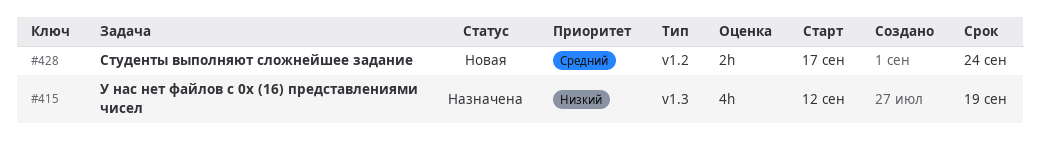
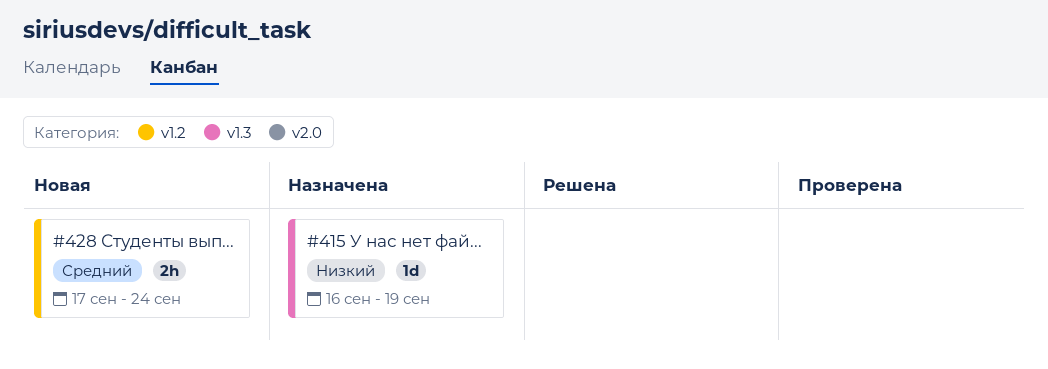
#415, estimate: 4h -> 1d
#415, start: Sep 12 -> Sep 16

